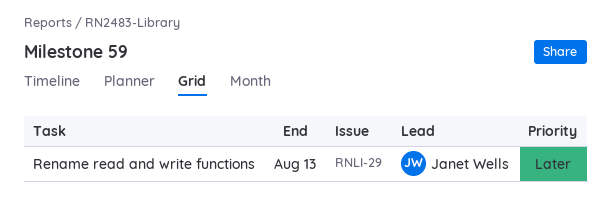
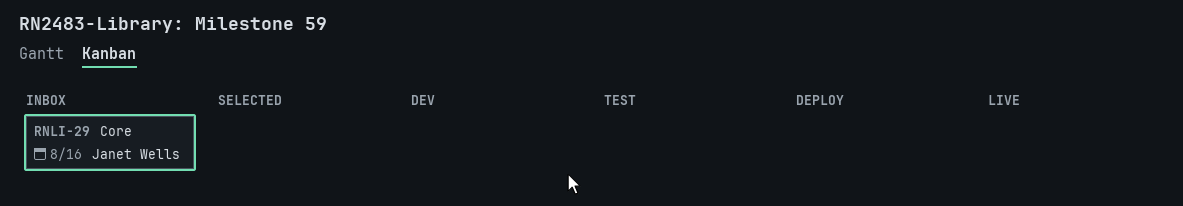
RNLI-29, due: Aug 13 -> Aug 16

